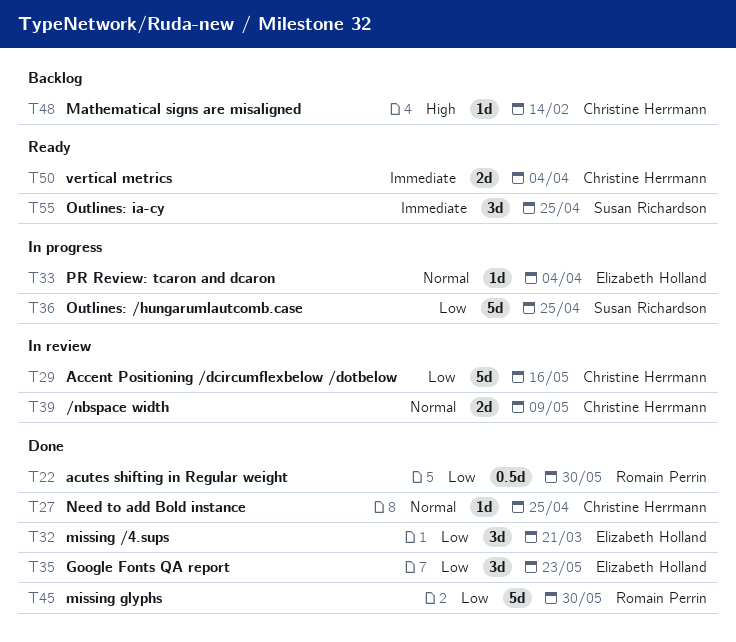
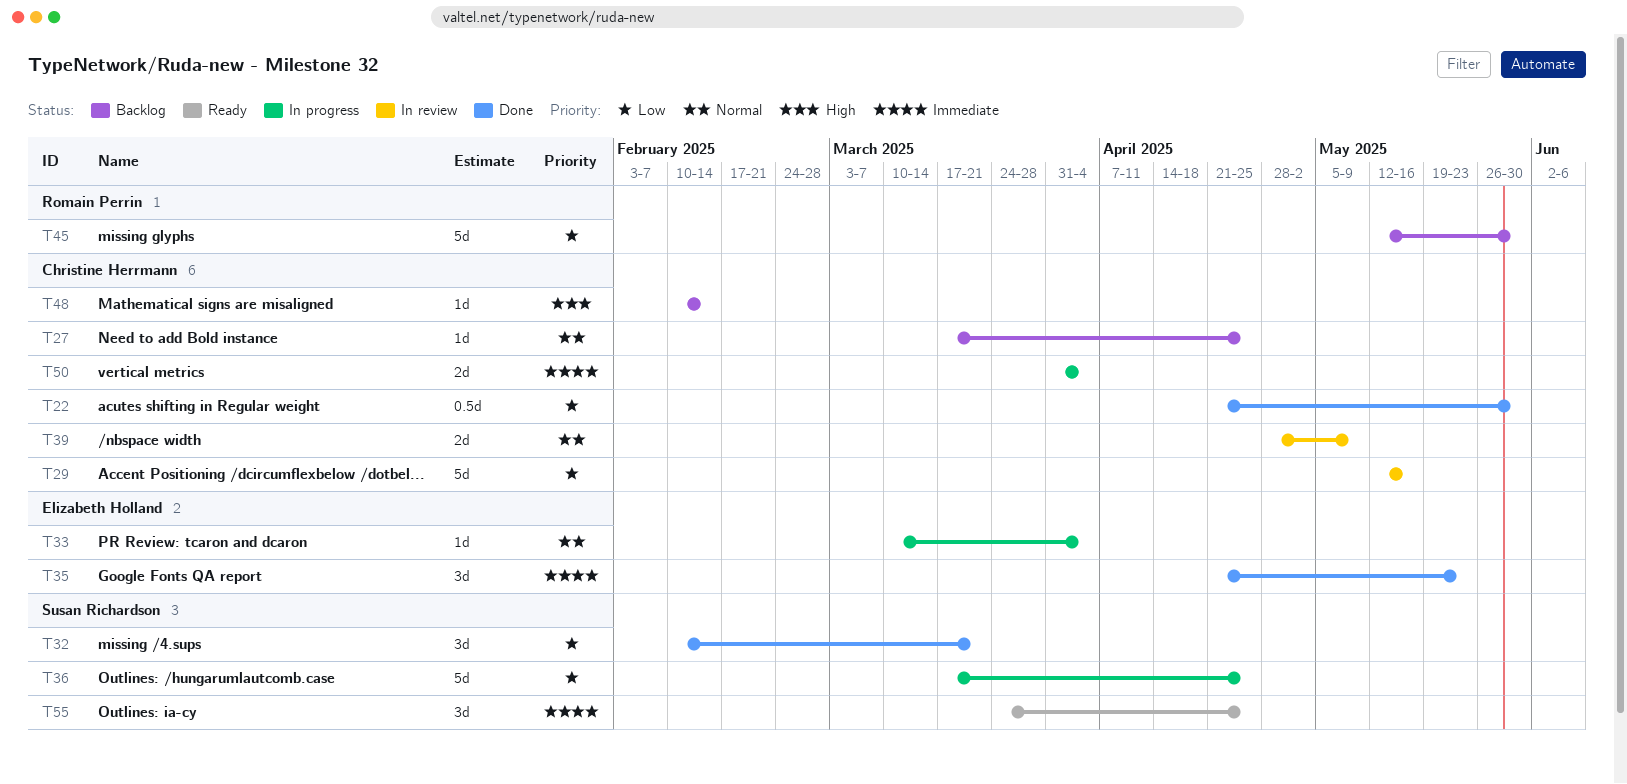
T22, owner: Romain Perrin -> Christine Herrmann
T27, status: Done -> Backlog
T32, owner: Elizabeth Holland -> Susan Richardson
T35, priority: Low -> Immediate
T45, status: Done -> Backlog
T50, status: Ready -> In progress

